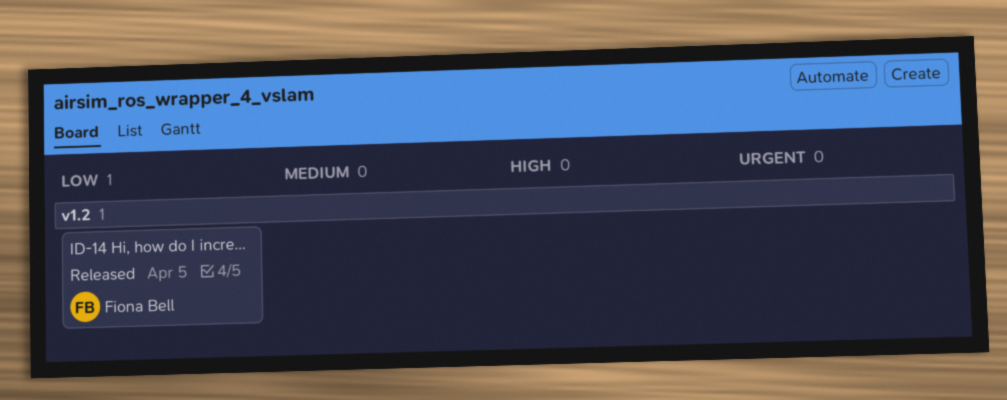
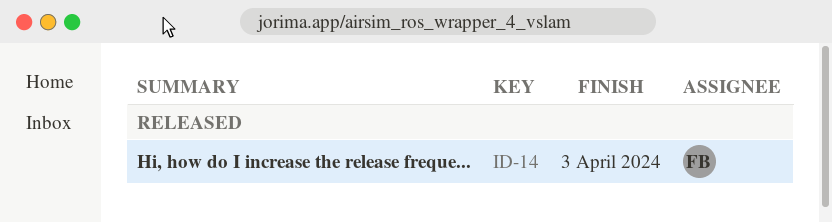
ID-14, due: Apr 5 -> Apr 3

